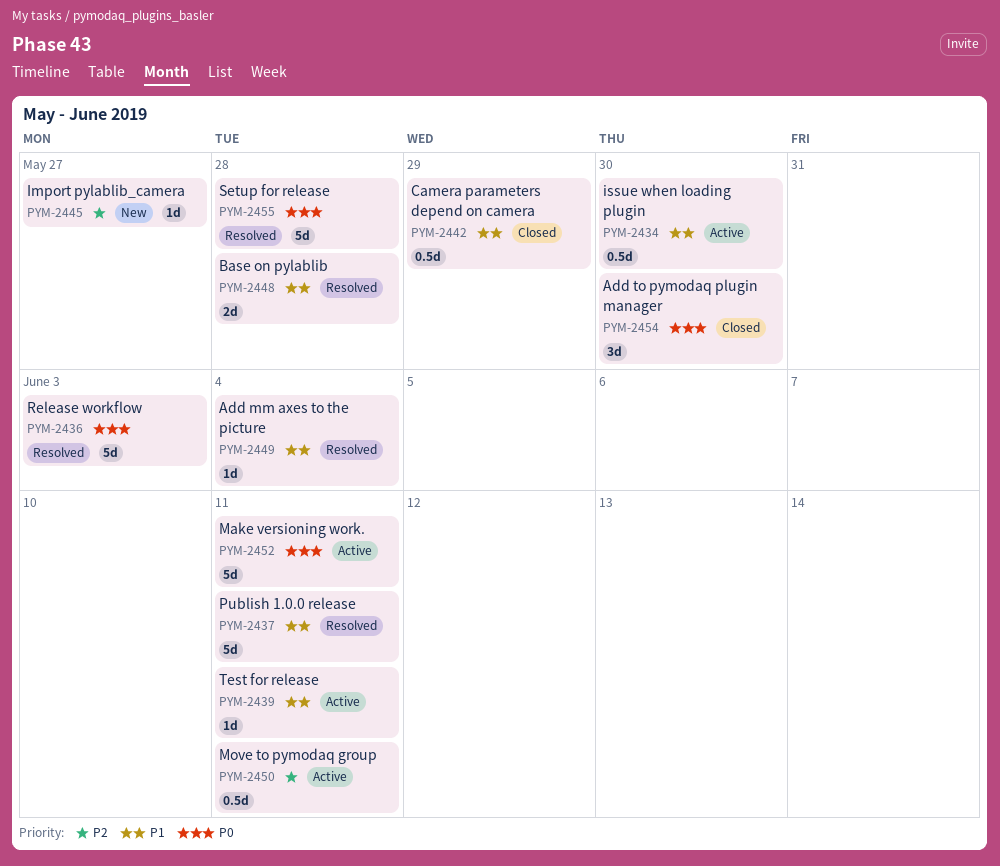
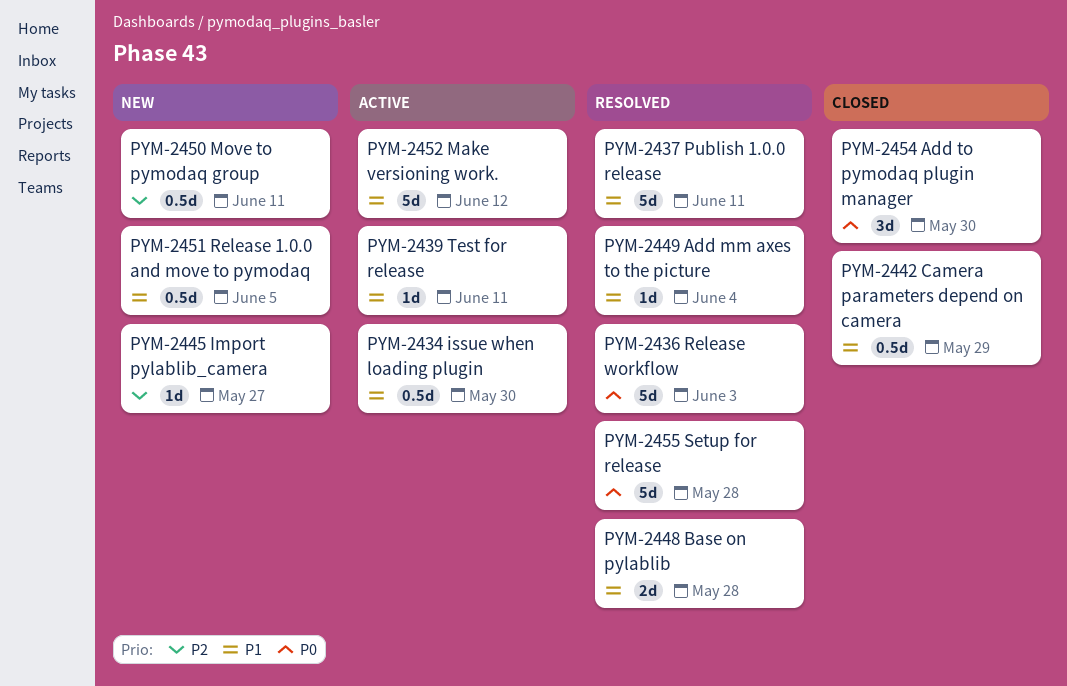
PYM-2450, status: Active -> New
PYM-2451: none -> present
PYM-2452, priority: P0 -> P1
PYM-2452, due: Jun 11 -> Jun 12

